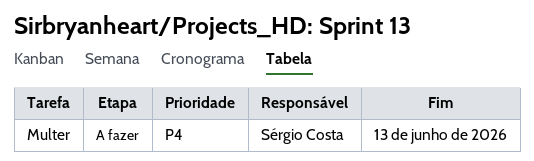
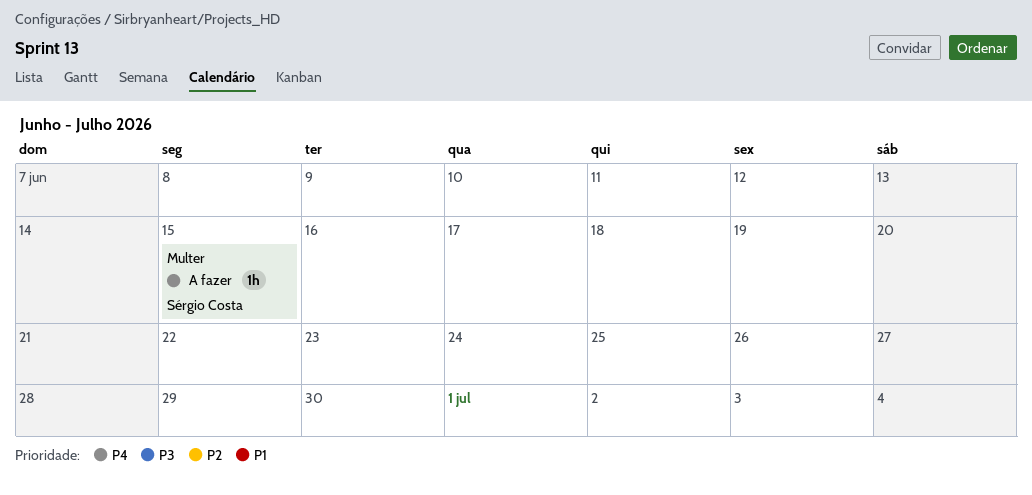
Multer, due: Jun 13 -> Jun 15

